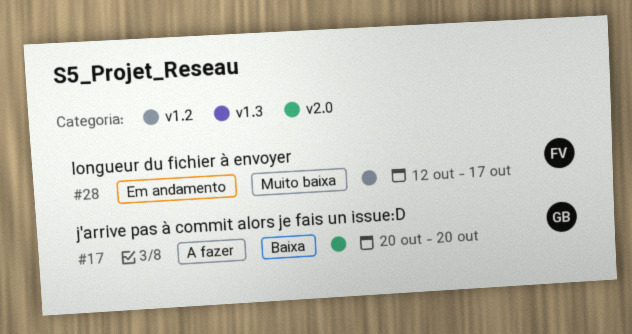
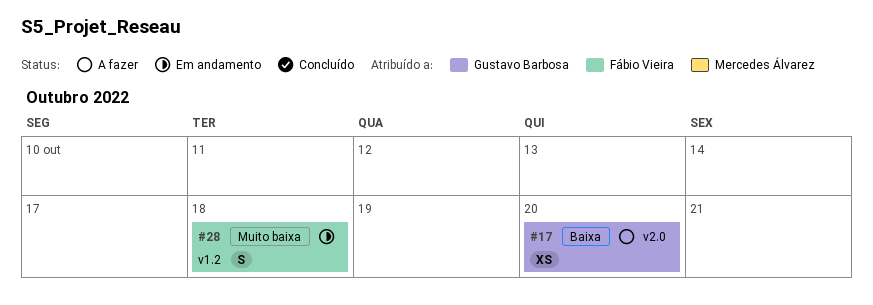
#28, due: Oct 17 -> Oct 18

